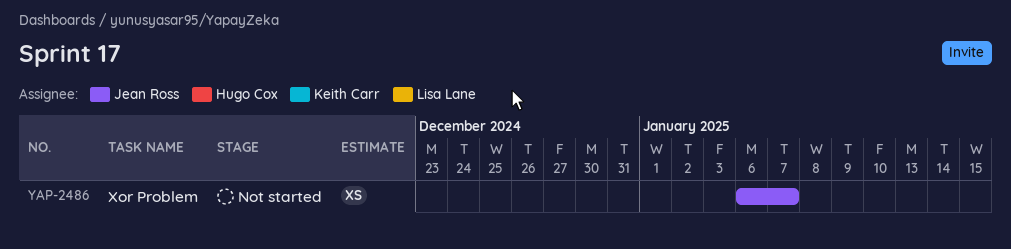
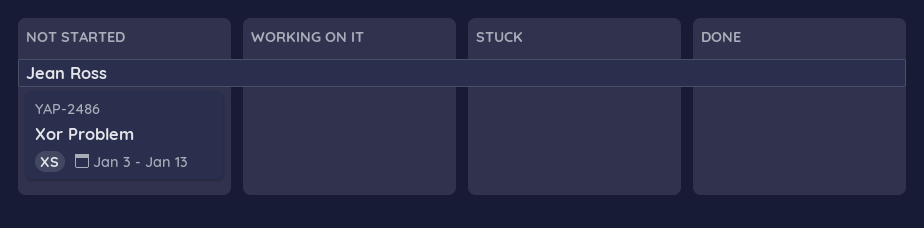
YAP-2486, start: Jan 6 -> Jan 3
YAP-2486, due: Jan 7 -> Jan 13

